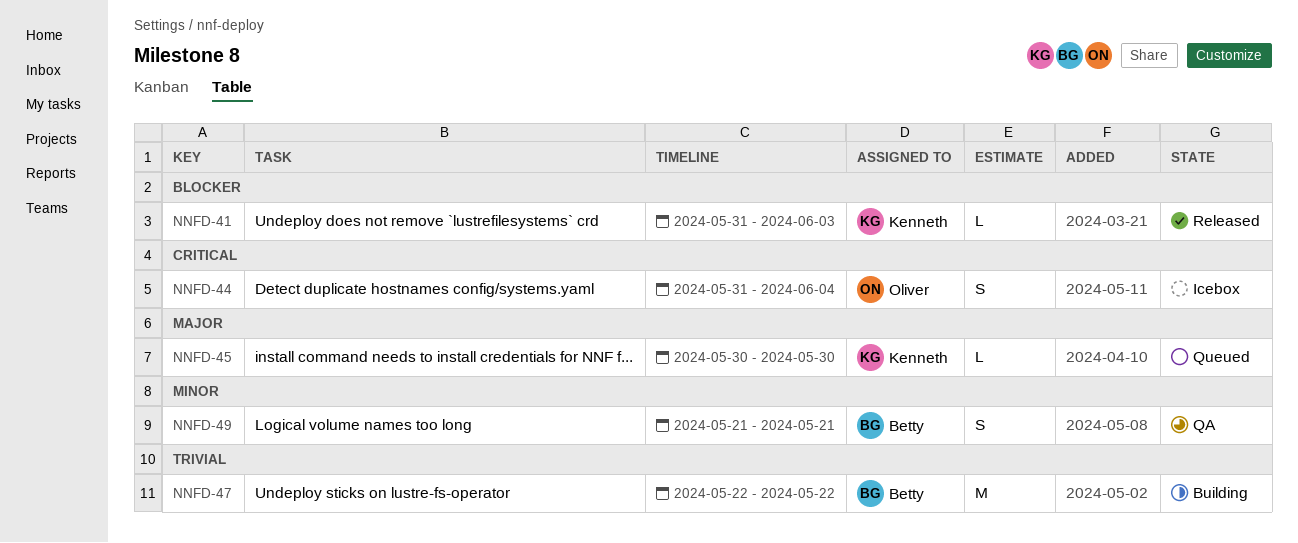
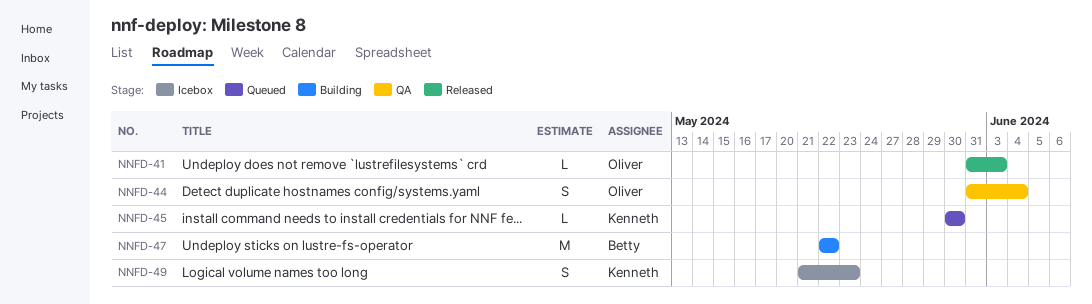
NNFD-41, owner: Kenneth -> Oliver
NNFD-44, status: Icebox -> QA
NNFD-49, status: QA -> Icebox
NNFD-49, owner: Betty -> Kenneth
NNFD-49, due: May 21 -> May 23

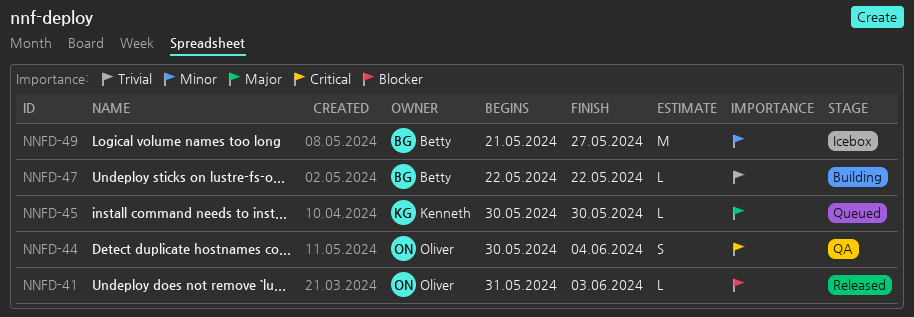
NNFD-44, start: May 31 -> May 30
NNFD-47, estimate: M -> L
NNFD-49, owner: Kenneth -> Betty
NNFD-49, estimate: S -> M
NNFD-49, due: May 23 -> May 27

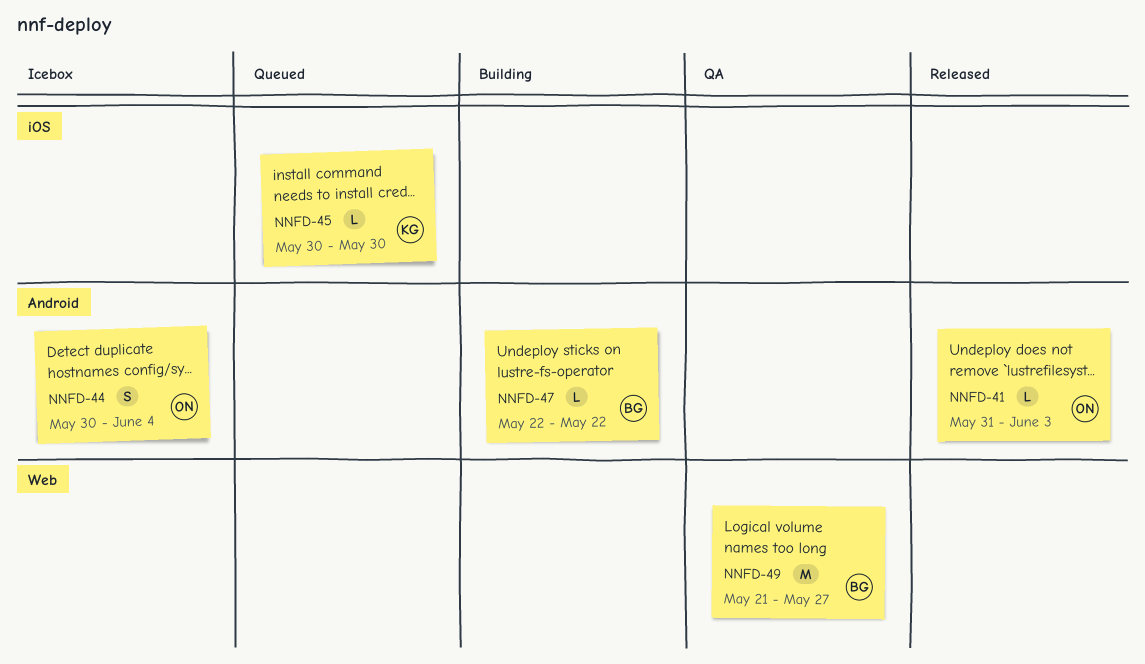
NNFD-44, status: QA -> Icebox
NNFD-49, status: Icebox -> QA

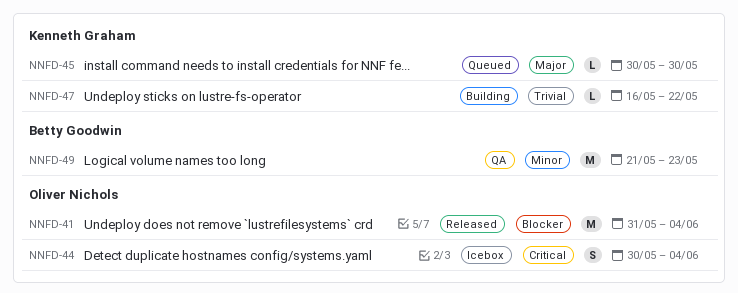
NNFD-41, estimate: L -> M
NNFD-41, due: Jun 3 -> Jun 4
NNFD-47, owner: Betty Goodwin -> Kenneth Graham
NNFD-47, start: May 22 -> May 16
NNFD-49, due: May 27 -> May 23

